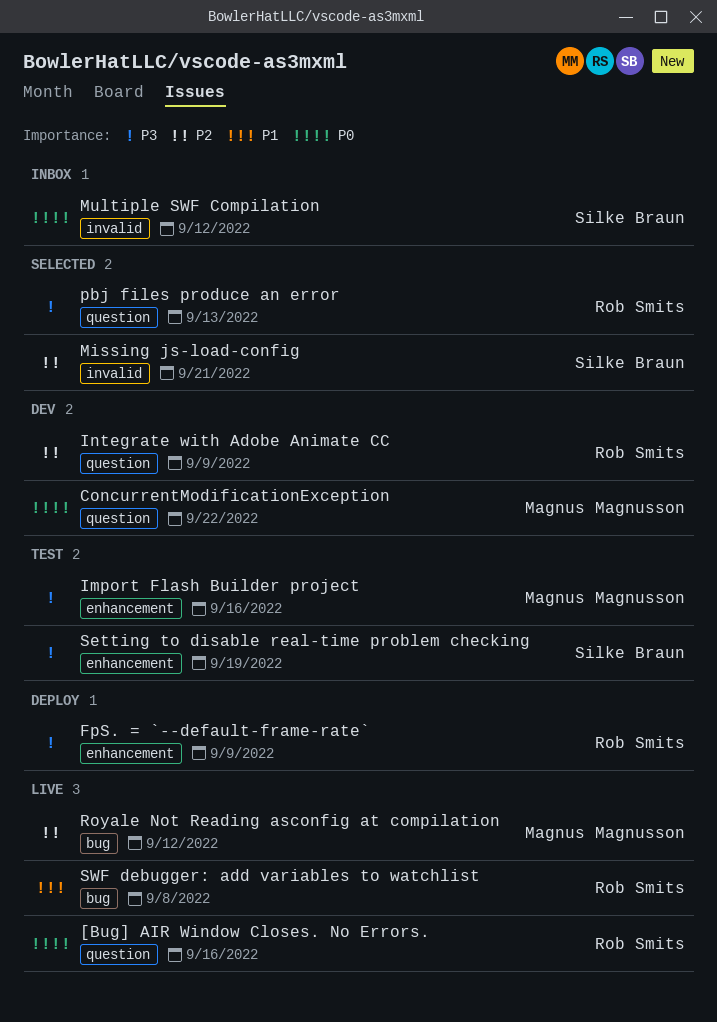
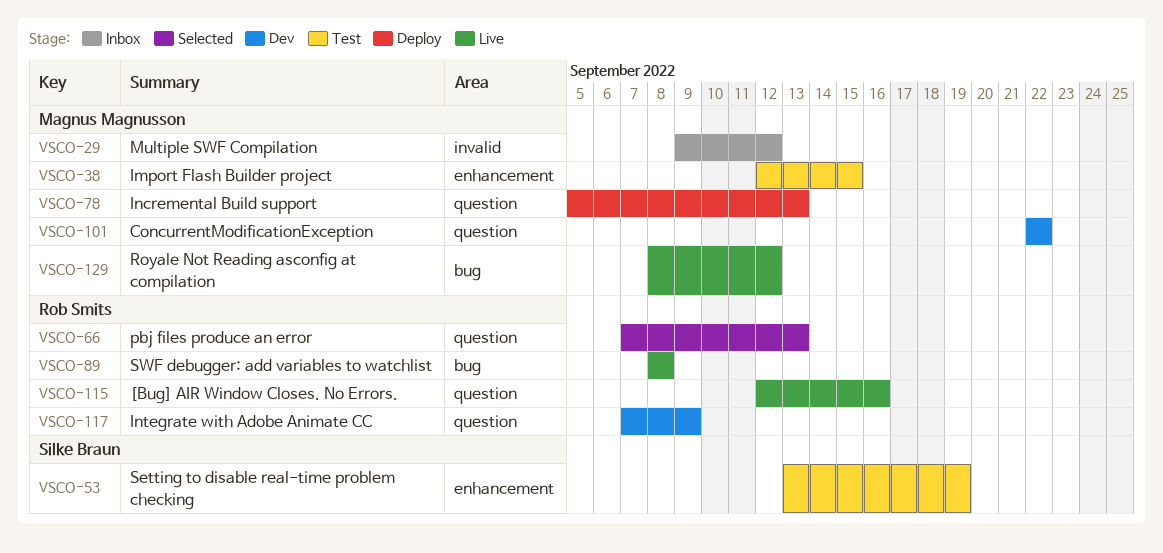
FpS. = `--default-frame-rate`: present -> none
Import Flash Builder project, due: Sep 16 -> Sep 15
Incremental Build support: none -> present
Missing js-load-config: present -> none
Multiple SWF Compilation, owner: Silke Braun -> Magnus Magnusson

